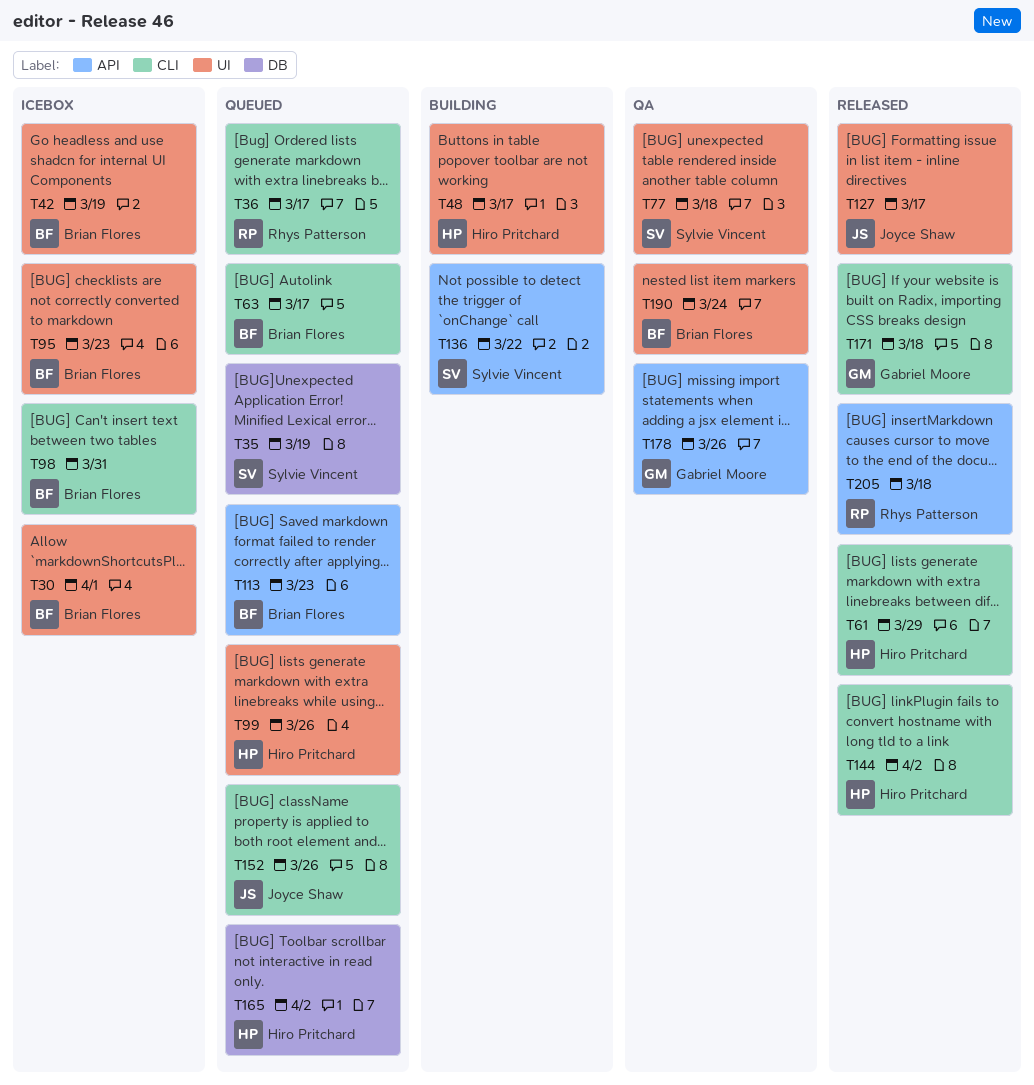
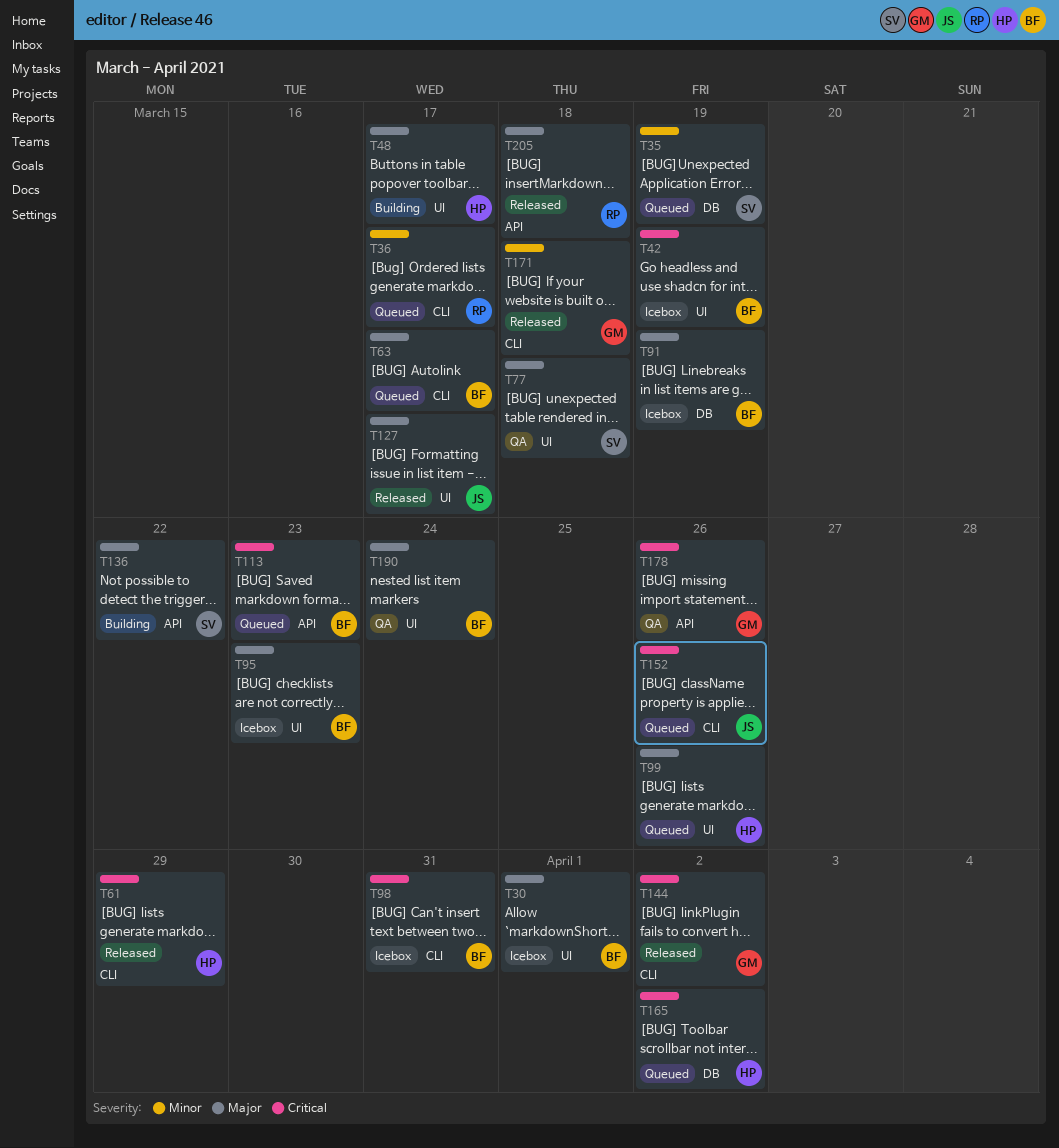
T91: none -> present
T144, owner: Hiro Pritchard -> Gabriel Moore

